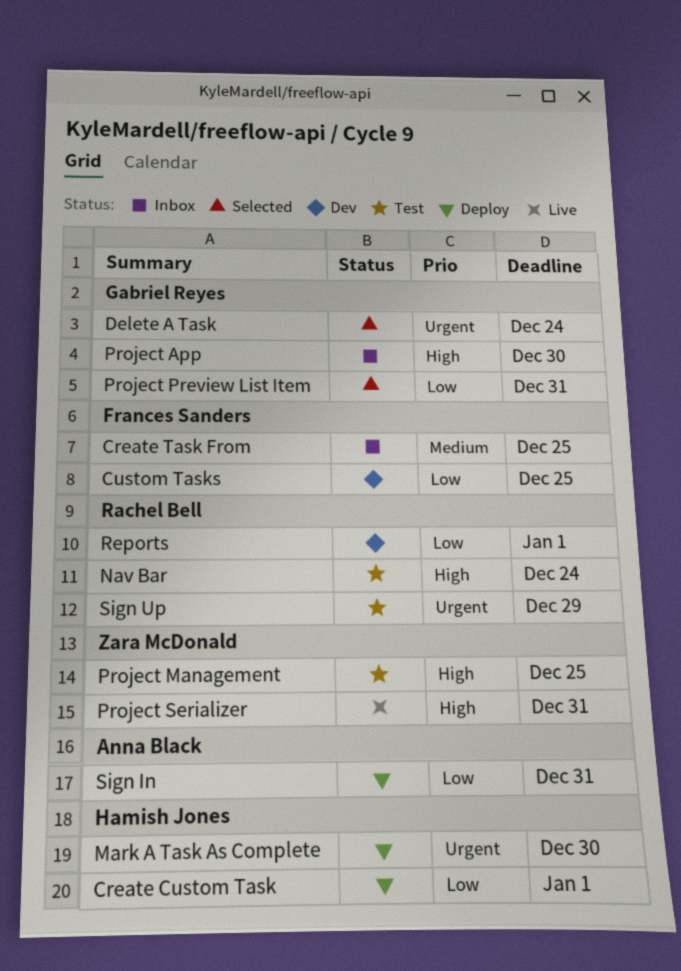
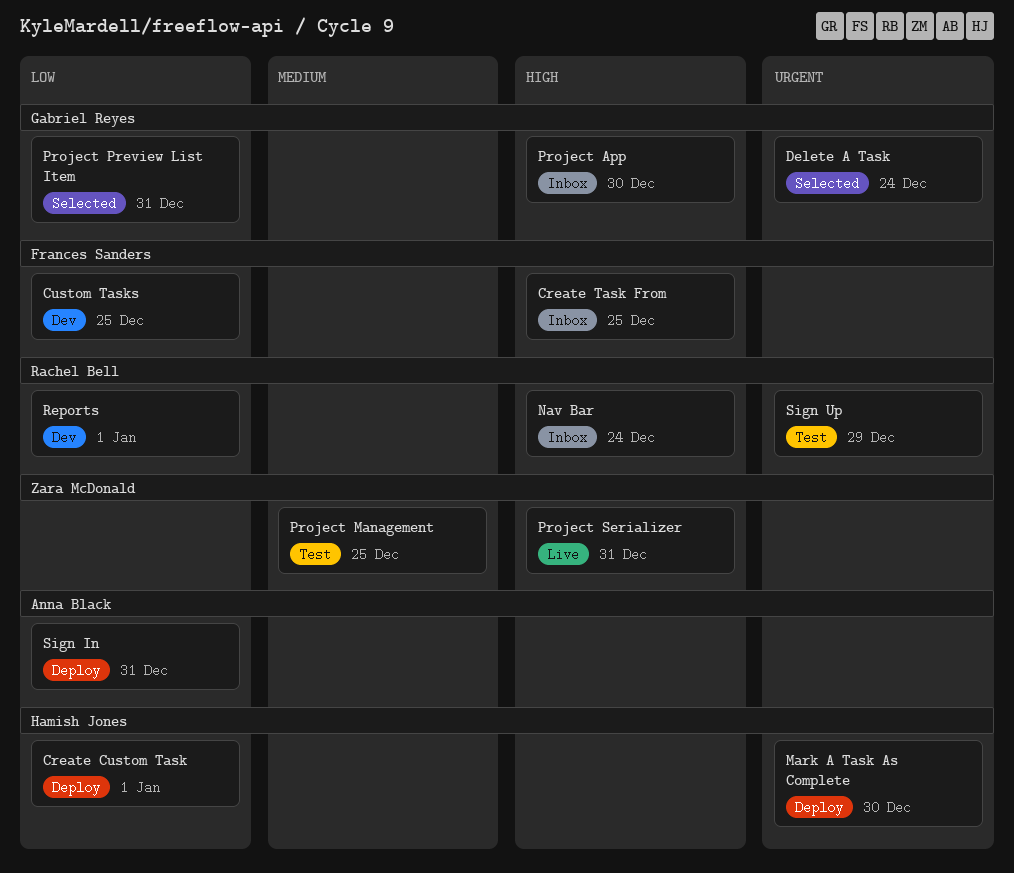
Create Task From, priority: Medium -> High
Nav Bar, status: Test -> Inbox
Project Management, priority: High -> Medium

